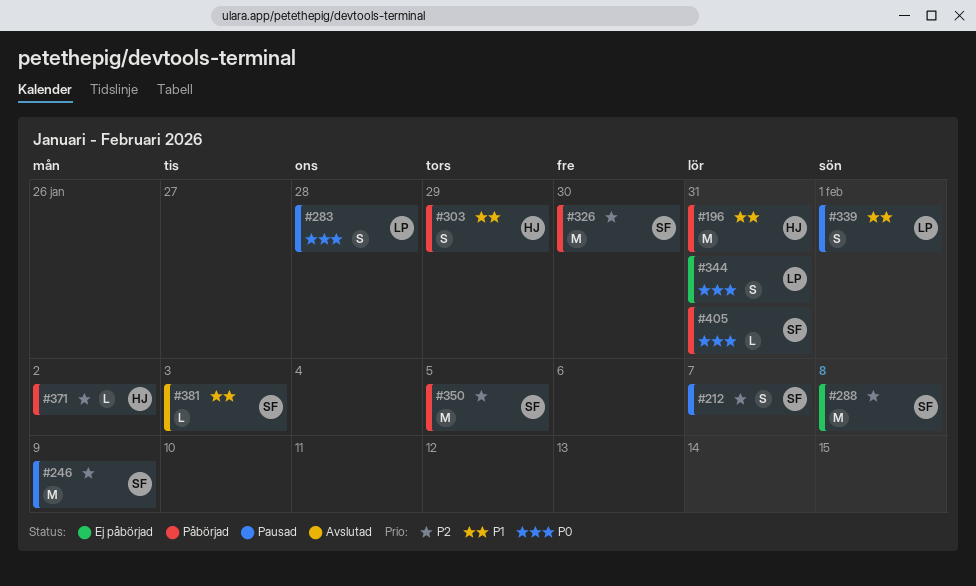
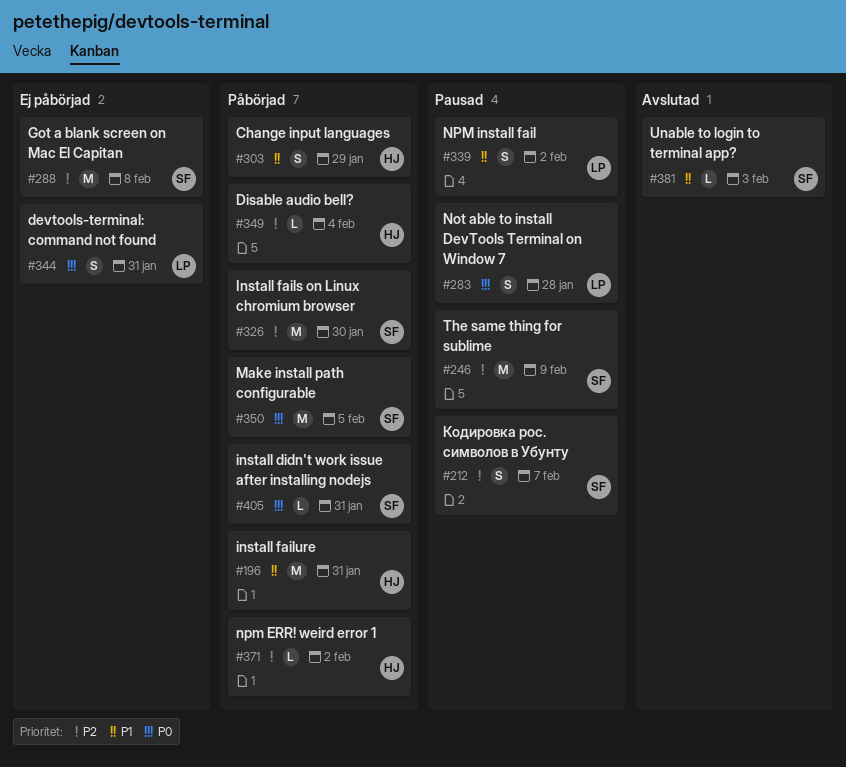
#339, due: Feb 1 -> Feb 2
#349: none -> present
#350, priority: P2 -> P0

